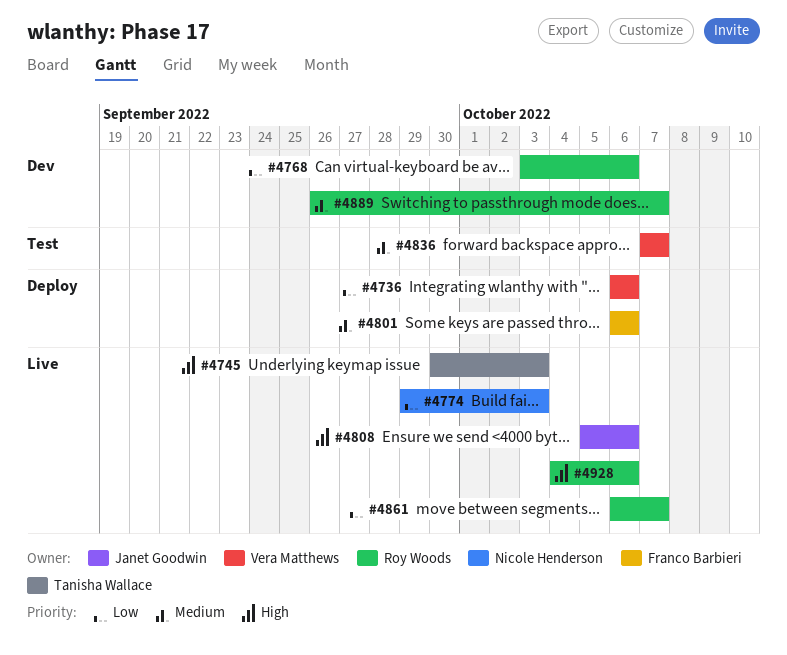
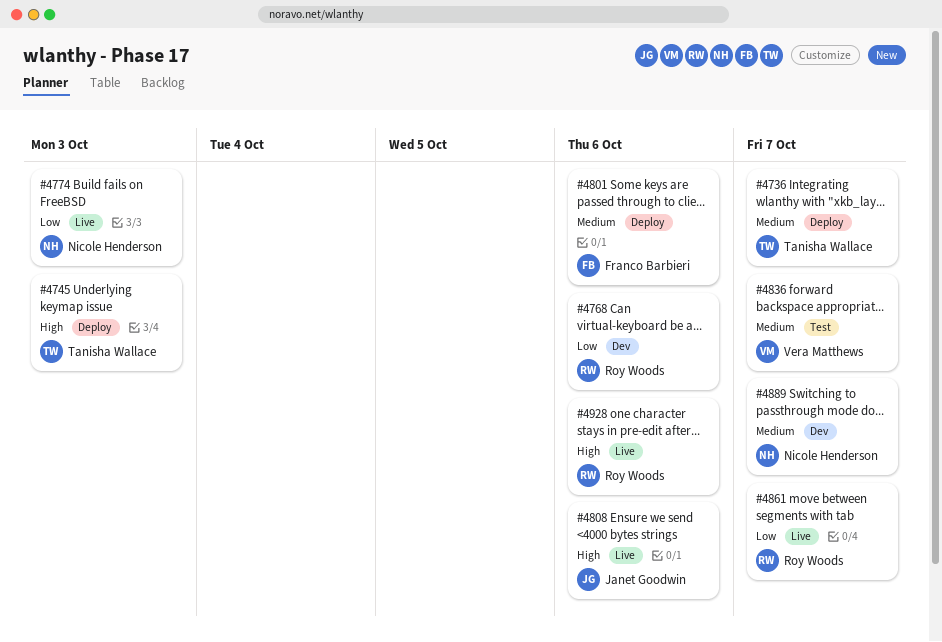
#4736, owner: Vera Matthews -> Tanisha Wallace
#4736, priority: Low -> Medium
#4736, due: Oct 6 -> Oct 7
#4745, status: Live -> Deploy
#4889, owner: Roy Woods -> Nicole Henderson

